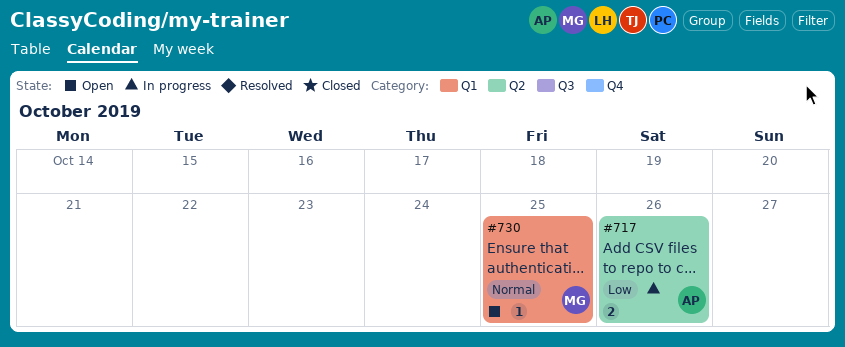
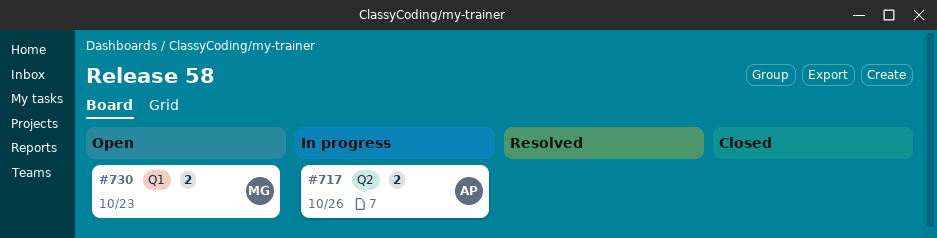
#730, estimate: 1 -> 2
#730, due: Oct 25 -> Oct 23

